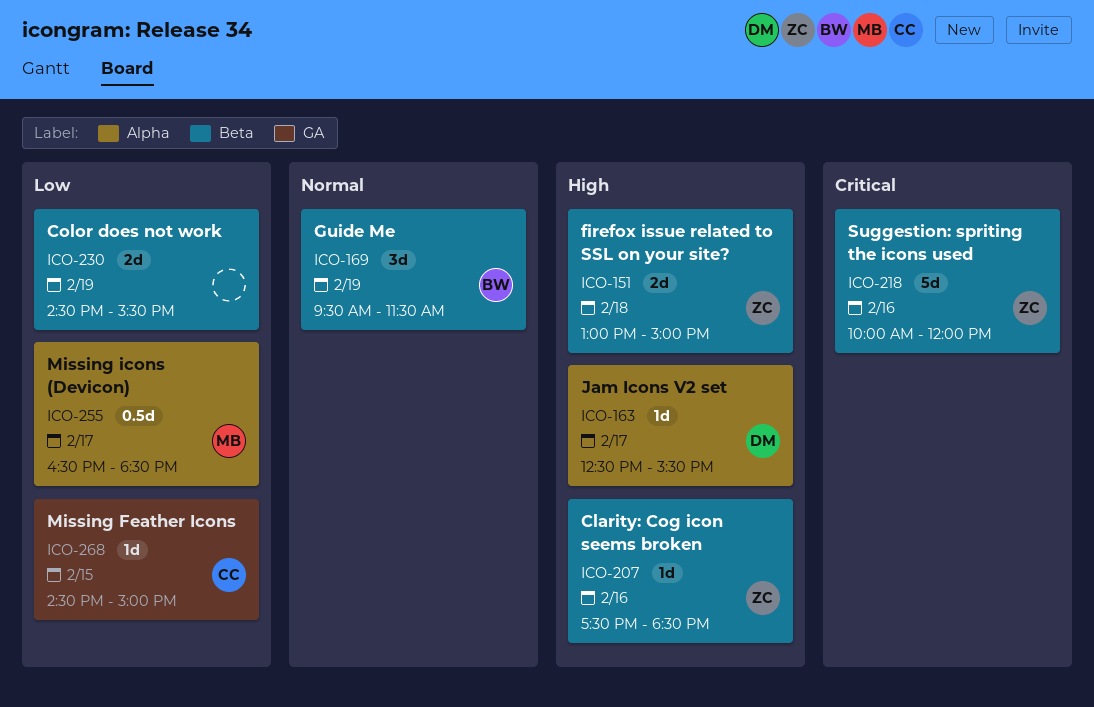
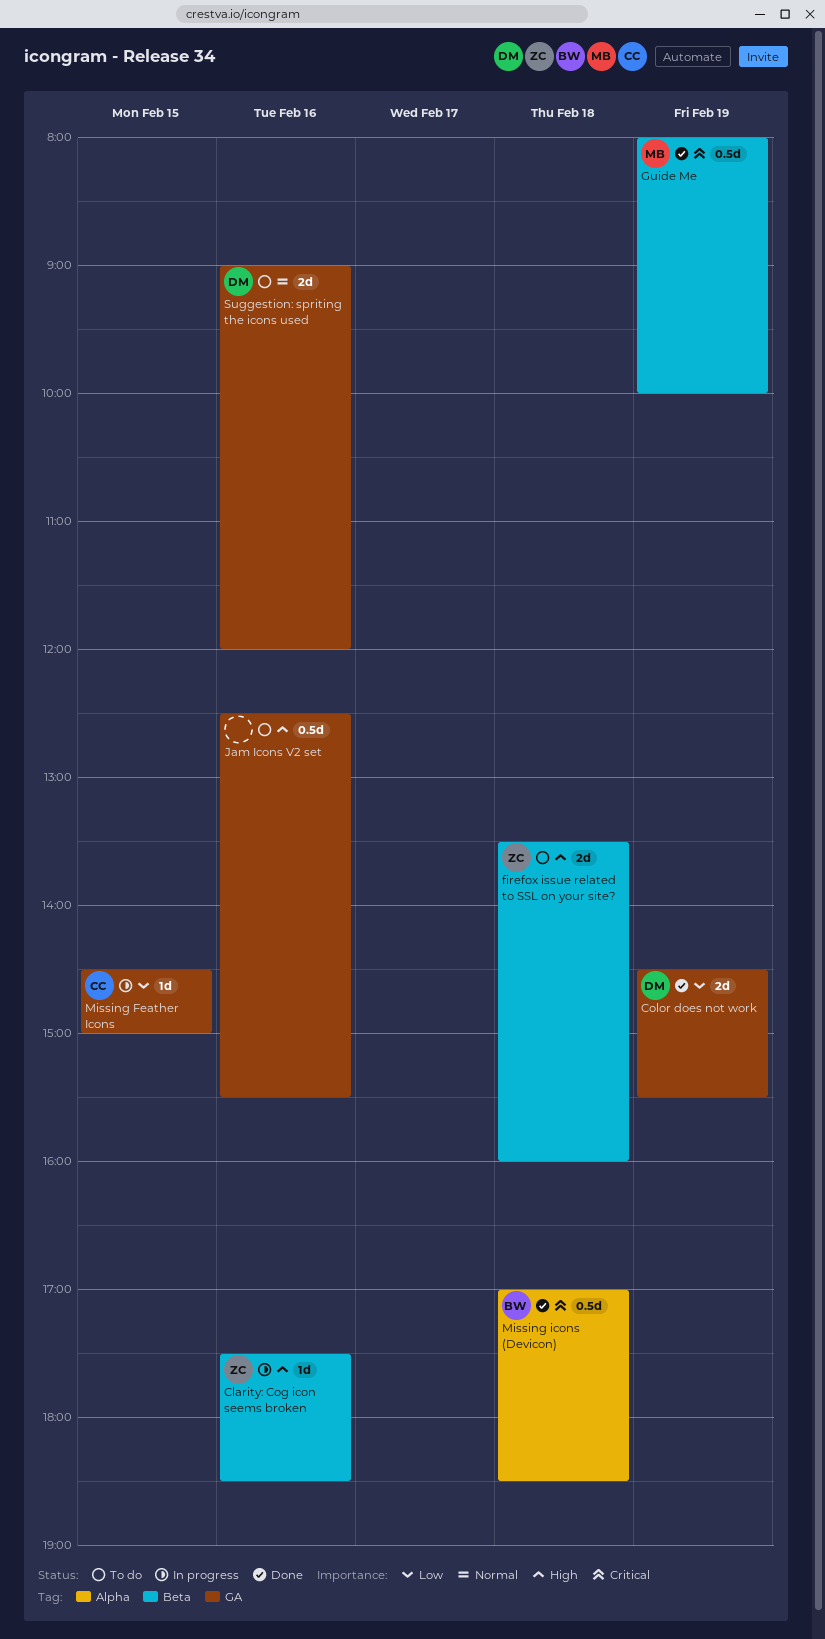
Color does not work, owner: none -> DM
Color does not work, label: Beta -> GA
firefox issue related to SSL on your site?, begins: 13:00 -> 13:30
firefox issue related to SSL on your site?, ends: 15:00 -> 16:00
Guide Me, owner: BW -> MB
Guide Me, priority: Normal -> Critical
Guide Me, estimate: 3d -> 0.5d
Guide Me, begins: 09:30 -> 08:00
Guide Me, ends: 11:30 -> 10:00
Jam Icons V2 set, owner: DM -> none
Jam Icons V2 set, label: Alpha -> GA
Jam Icons V2 set, estimate: 1d -> 0.5d
Jam Icons V2 set, day: Feb 17 -> Feb 16
Missing icons (Devicon), owner: MB -> BW
Missing icons (Devicon), priority: Low -> Critical
Missing icons (Devicon), day: Feb 17 -> Feb 18
Missing icons (Devicon), begins: 16:30 -> 17:00
Suggestion: spriting the icons used, owner: ZC -> DM
Suggestion: spriting the icons used, priority: Critical -> Normal
Suggestion: spriting the icons used, label: Beta -> GA
Suggestion: spriting the icons used, estimate: 5d -> 2d
Suggestion: spriting the icons used, begins: 10:00 -> 09:00

